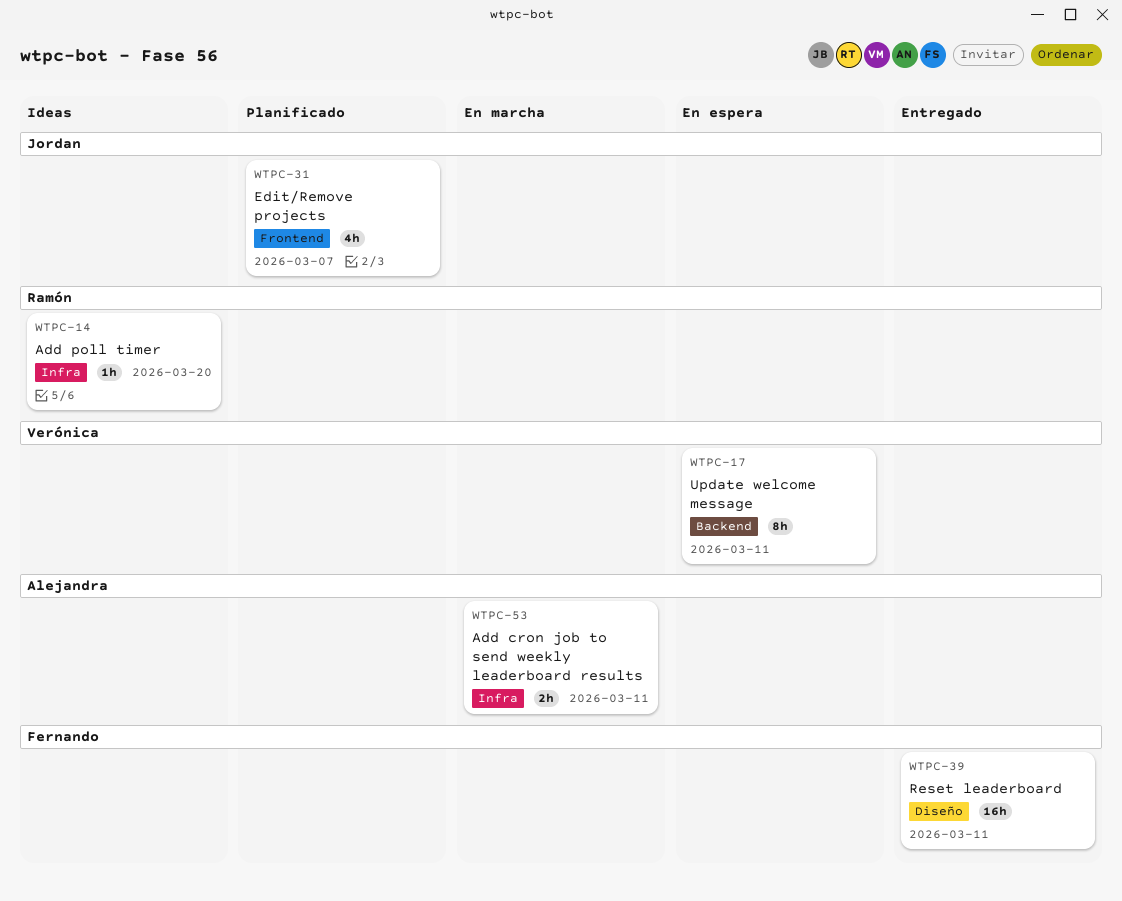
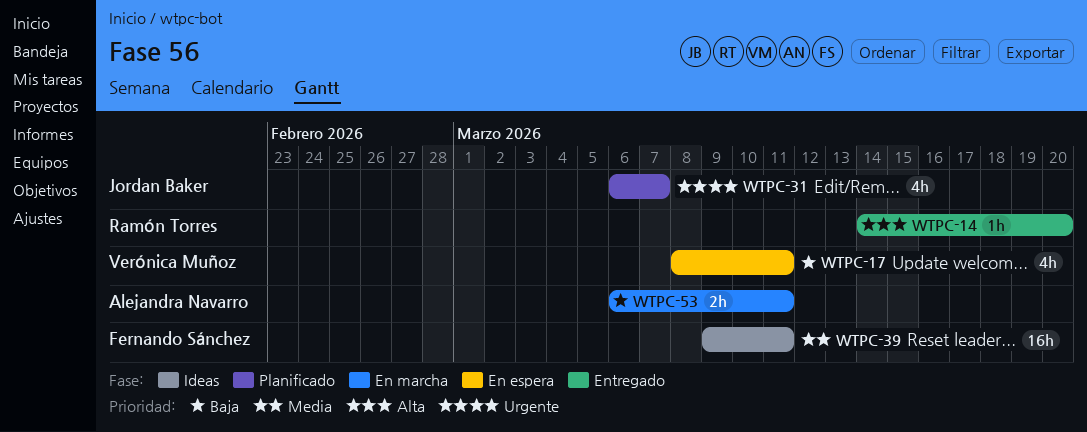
WTPC-14, status: Ideas -> Entregado
WTPC-17, estimate: 8h -> 4h
WTPC-39, status: Entregado -> Ideas

